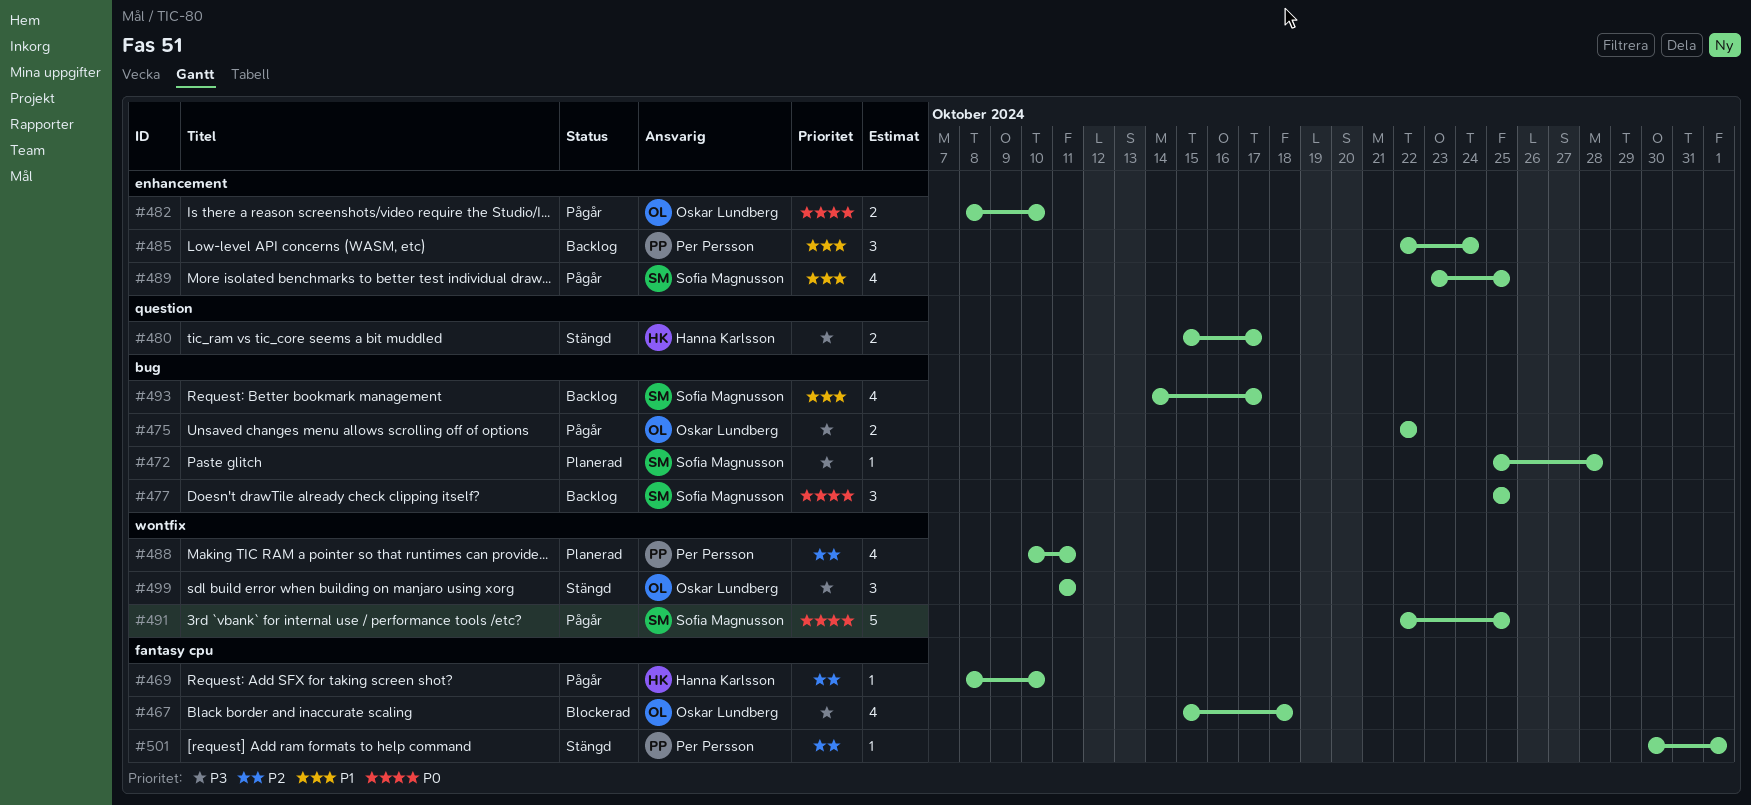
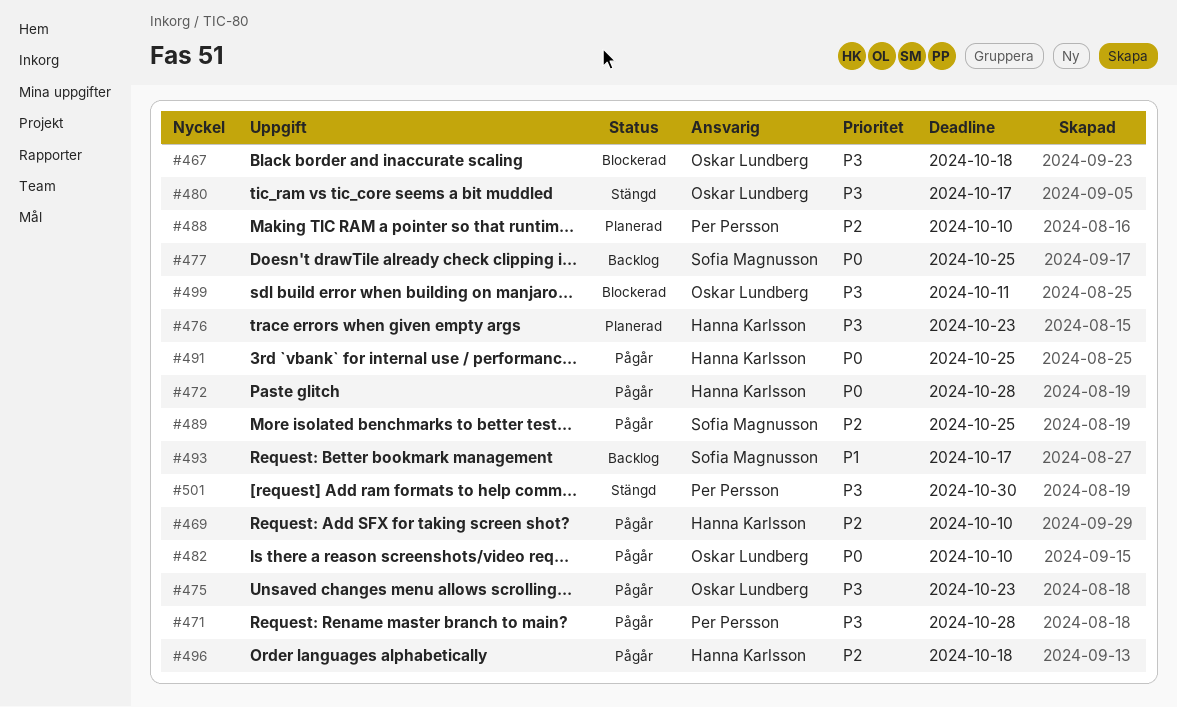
#471: none -> present
#472, status: Planerad -> Pågår
#472, owner: Sofia Magnusson -> Hanna Karlsson
#472, priority: P3 -> P0
#475, due: Oct 22 -> Oct 23
#476: none -> present
#480, owner: Hanna Karlsson -> Oskar Lundberg
#485: present -> none
#488, due: Oct 11 -> Oct 10
#489, priority: P1 -> P2
#491, owner: Sofia Magnusson -> Hanna Karlsson
#496: none -> present
#499, status: Stängd -> Blockerad
#501, priority: P2 -> P3
#501, due: Nov 1 -> Oct 30

